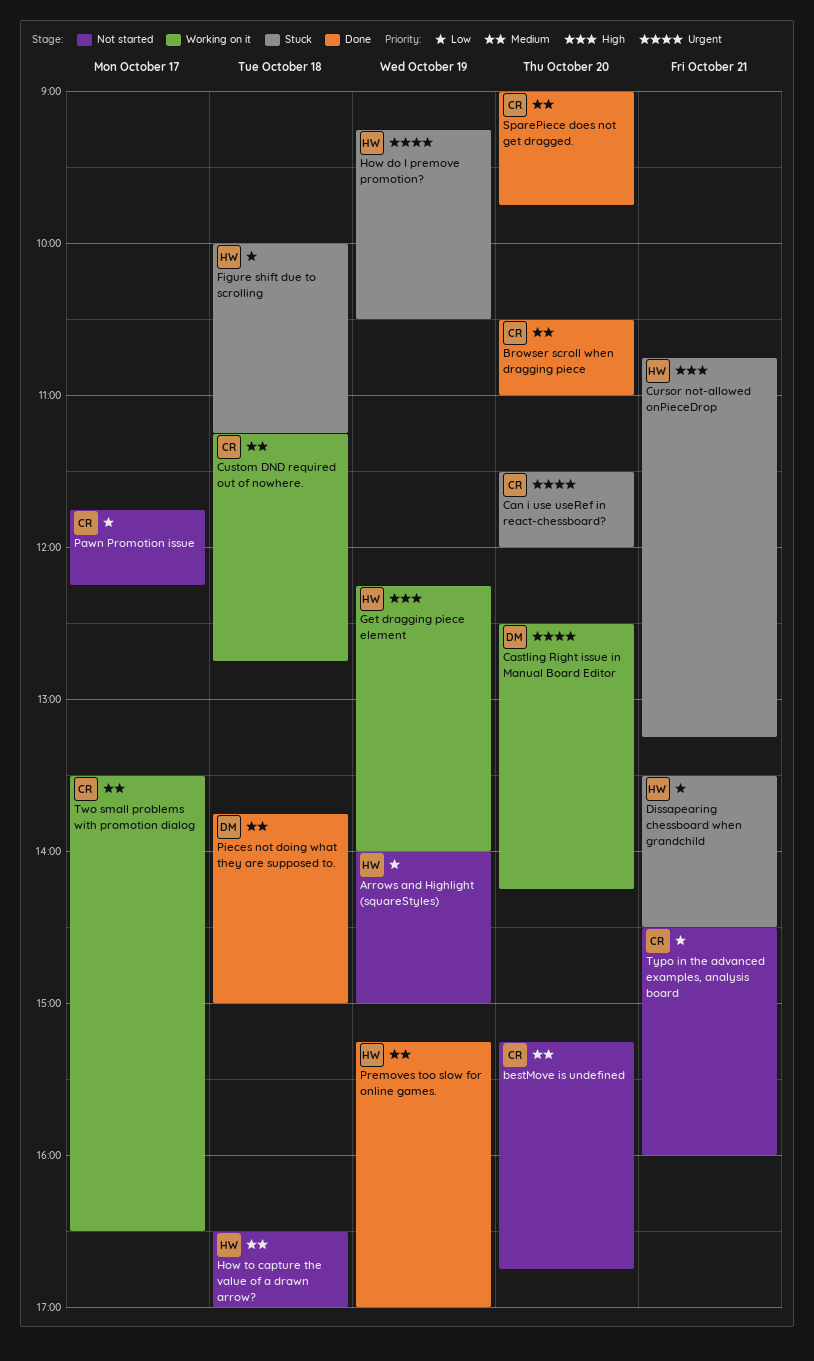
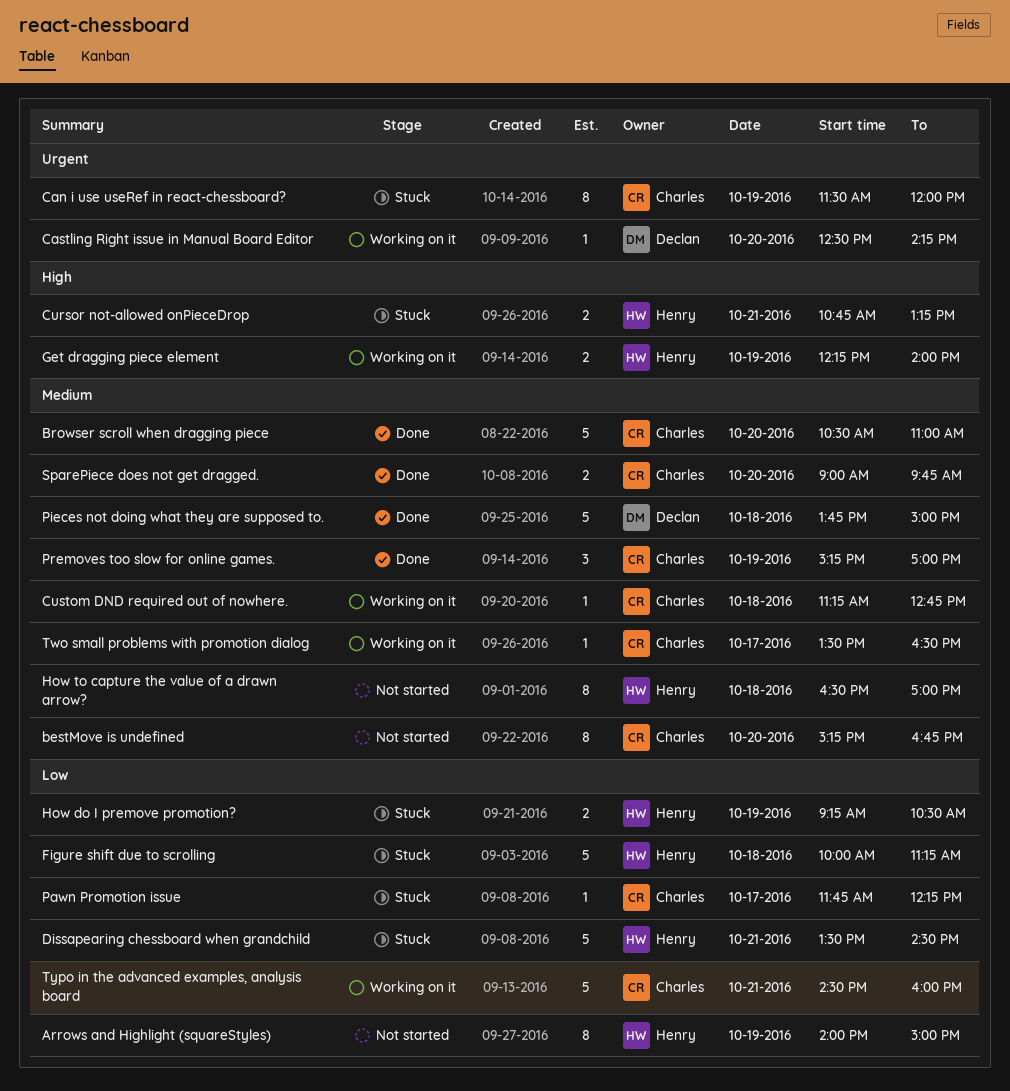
Can i use useRef in react-chessboard?, day: Oct 20 -> Oct 19
How do I premove promotion?, priority: Urgent -> Low
Pawn Promotion issue, status: Not started -> Stuck
Premoves too slow for online games., owner: Henry -> Charles
Typo in the advanced examples, analysis board, status: Not started -> Working on it

